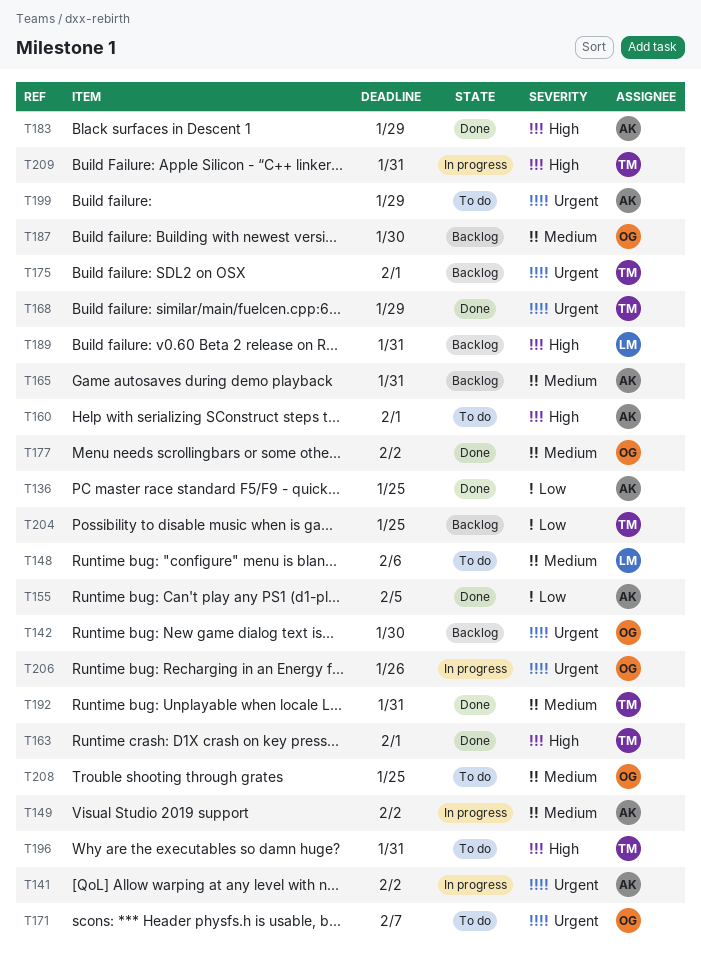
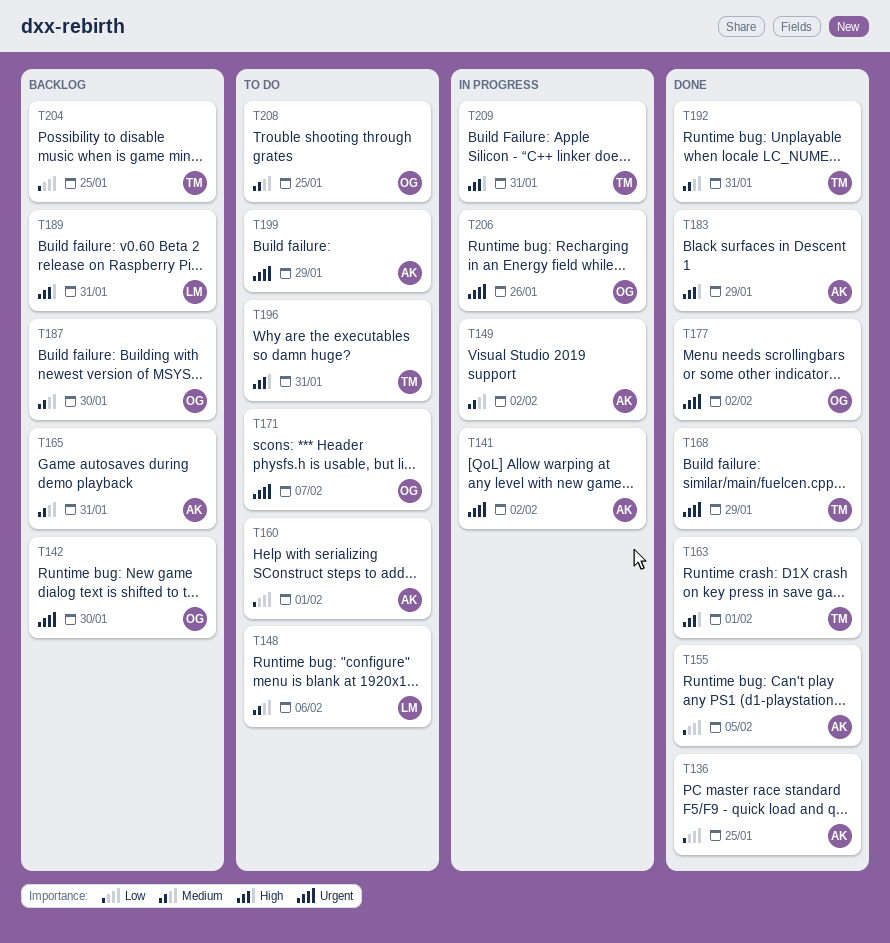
T160, priority: High -> Low
T175: present -> none
T177, priority: Medium -> Urgent

